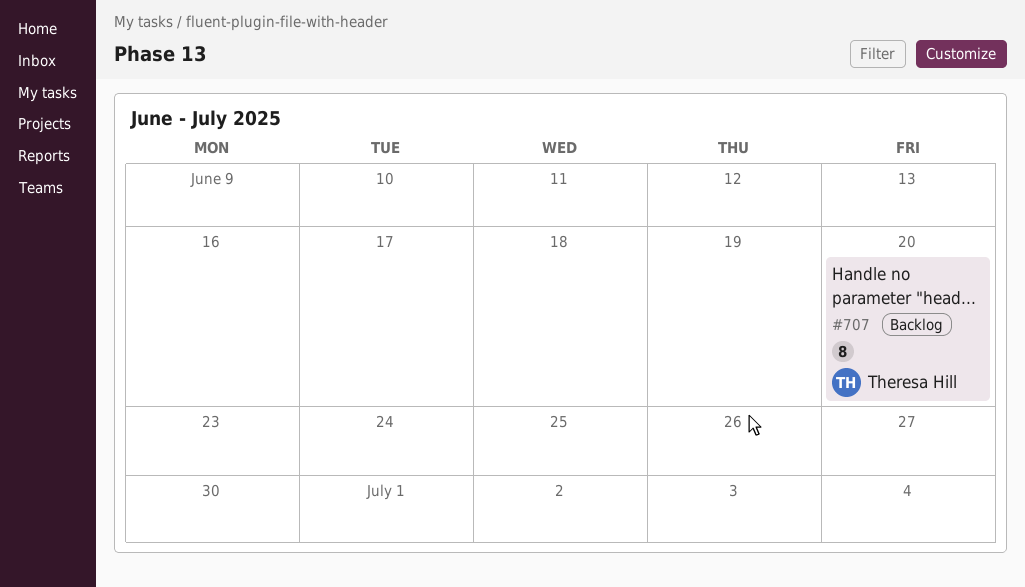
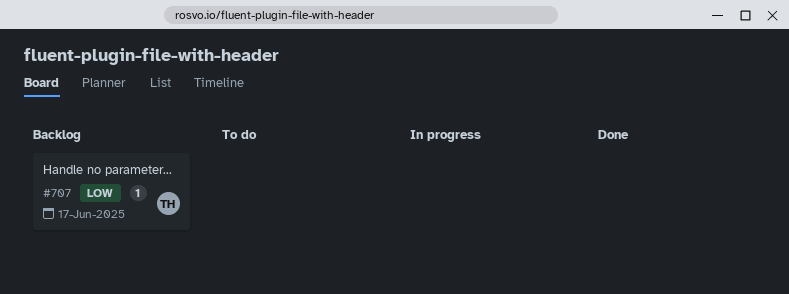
#707, estimate: 8 -> 1
#707, due: Jun 20 -> Jun 17

